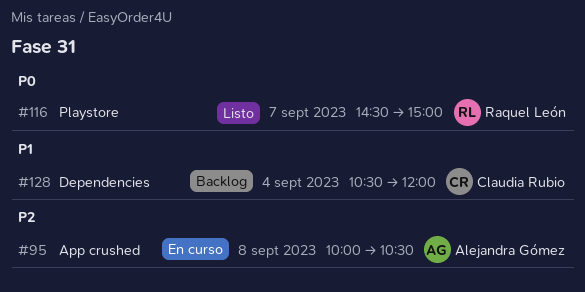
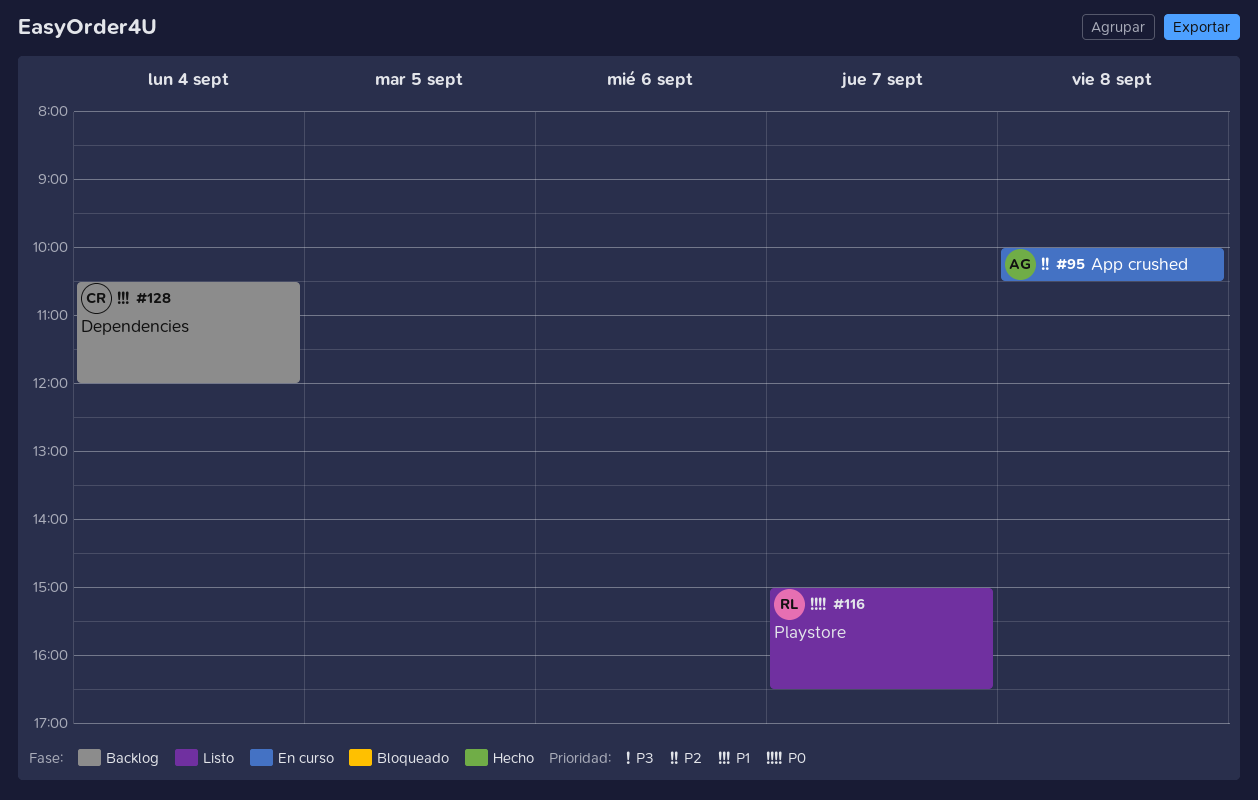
#116, begins: 14:30 -> 15:00
#116, ends: 15:00 -> 16:30

